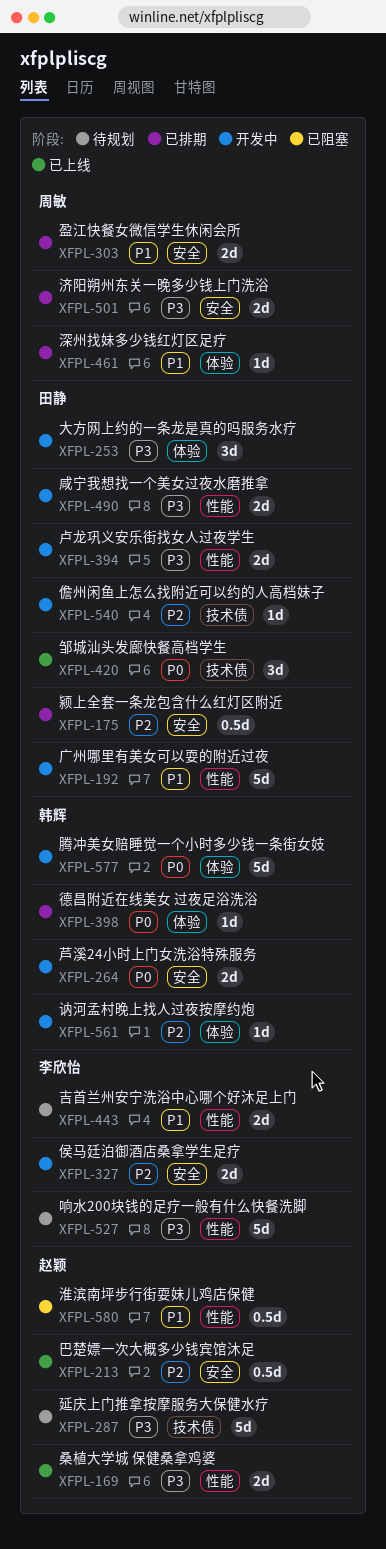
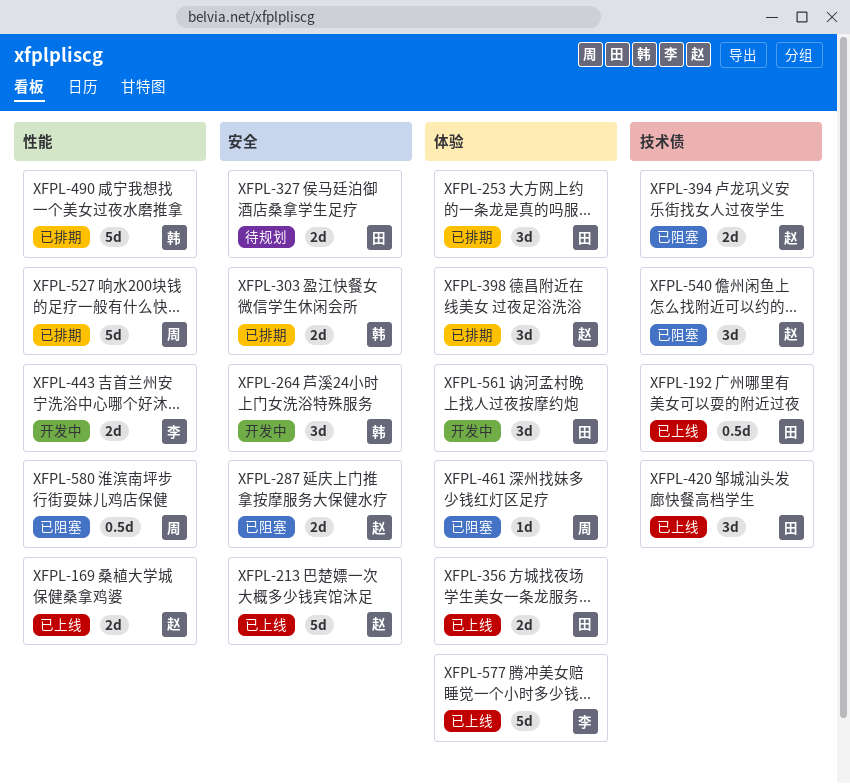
XFPL-175: present -> none
XFPL-192, status: 开发中 -> 已上线
XFPL-192, label: 性能 -> 技术债
XFPL-192, estimate: 5d -> 0.5d
XFPL-213, estimate: 0.5d -> 5d
XFPL-253, status: 开发中 -> 已排期
XFPL-264, estimate: 2d -> 3d
XFPL-287, status: 待规划 -> 已阻塞
XFPL-287, label: 技术债 -> 安全
XFPL-287, estimate: 5d -> 2d
XFPL-303, owner: 周敏 -> 韩辉
XFPL-327, status: 开发中 -> 待规划
XFPL-327, owner: 李欣怡 -> 田静
XFPL-356: none -> present
XFPL-394, status: 开发中 -> 已阻塞
XFPL-394, owner: 田静 -> 赵颖
XFPL-394, label: 性能 -> 技术债
XFPL-398, owner: 韩辉 -> 赵颖
XFPL-398, estimate: 1d -> 3d
XFPL-443, status: 待规划 -> 开发中
XFPL-461, status: 已排期 -> 已阻塞
XFPL-490, status: 开发中 -> 已排期
XFPL-490, owner: 田静 -> 韩辉
XFPL-490, estimate: 2d -> 5d
XFPL-501: present -> none
XFPL-527, status: 待规划 -> 已排期
XFPL-527, owner: 李欣怡 -> 周敏
XFPL-540, status: 开发中 -> 已阻塞
XFPL-540, owner: 田静 -> 赵颖
XFPL-540, estimate: 1d -> 3d
XFPL-561, owner: 韩辉 -> 田静
XFPL-561, estimate: 1d -> 3d
XFPL-577, status: 开发中 -> 已上线
XFPL-577, owner: 韩辉 -> 李欣怡
XFPL-580, owner: 赵颖 -> 周敏

